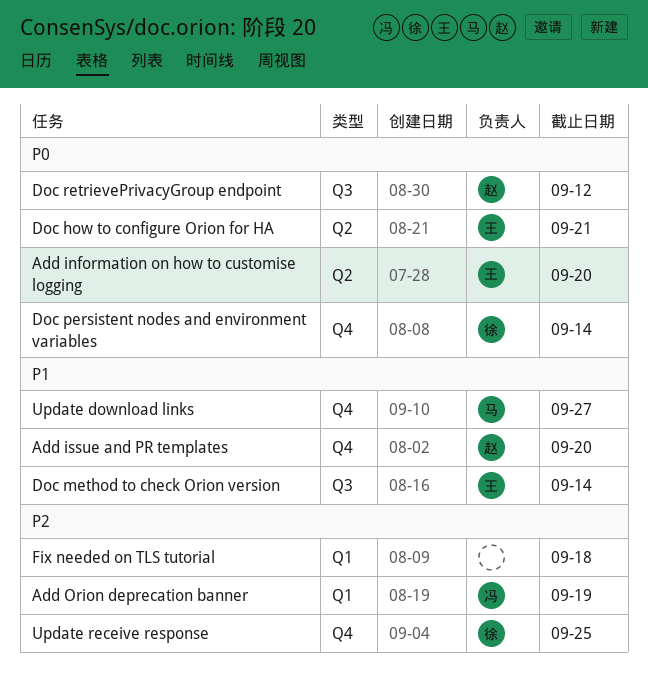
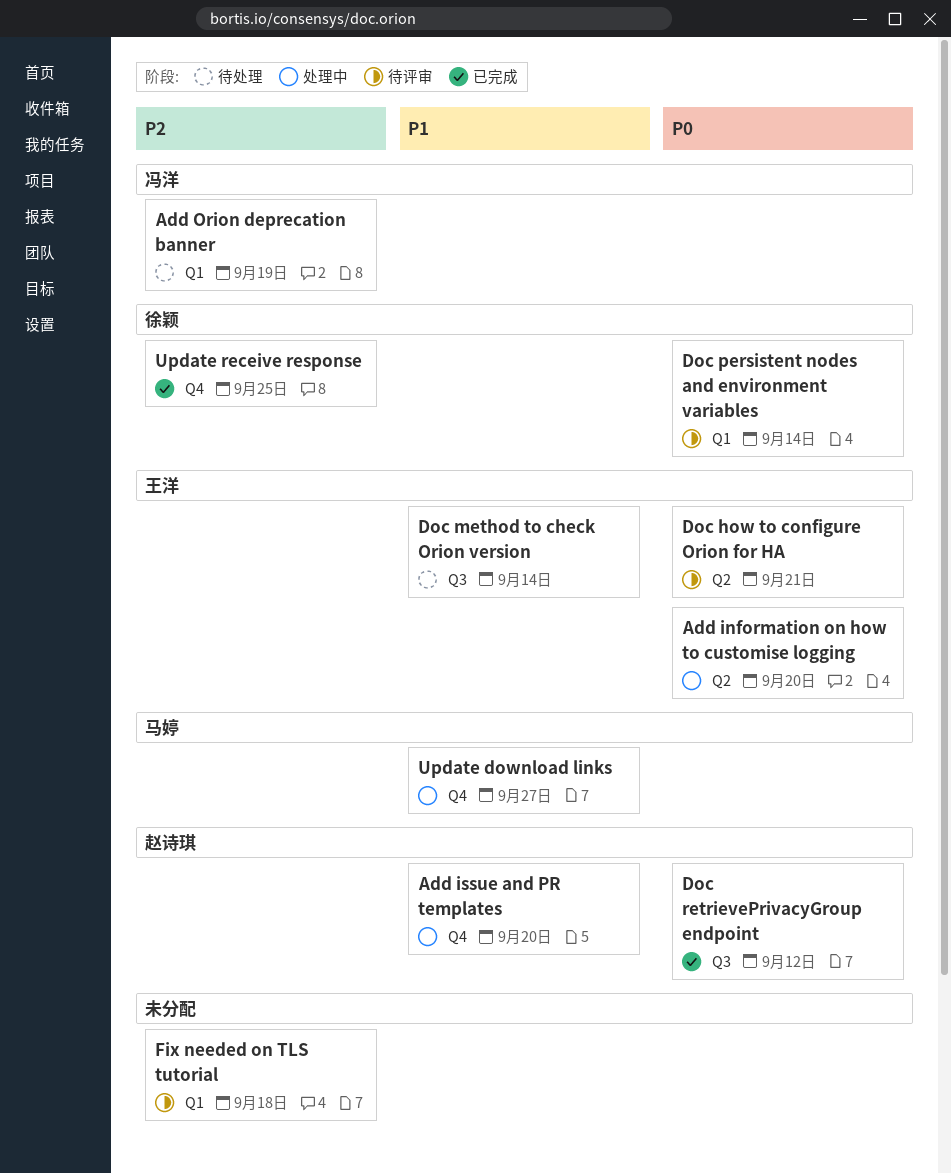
Doc persistent nodes and environment variables, label: Q4 -> Q1

